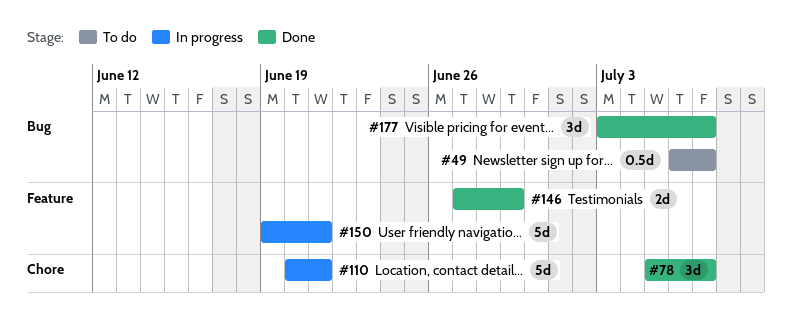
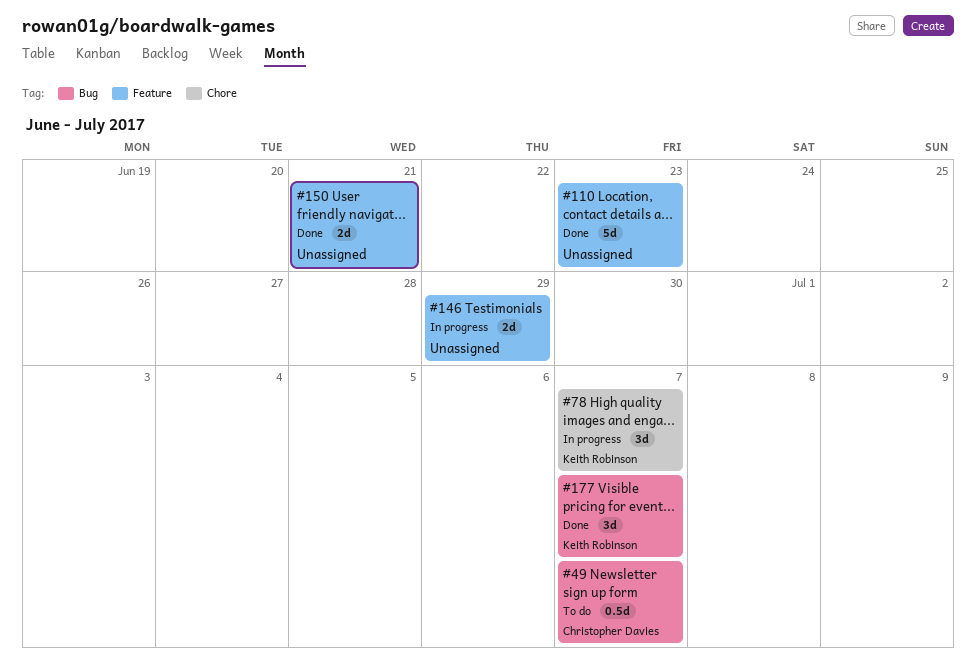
#78, status: Done -> In progress
#110, status: In progress -> Done
#110, label: Chore -> Feature
#110, due: Jun 21 -> Jun 23
#146, status: Done -> In progress
#150, status: In progress -> Done
#150, estimate: 5d -> 2d

